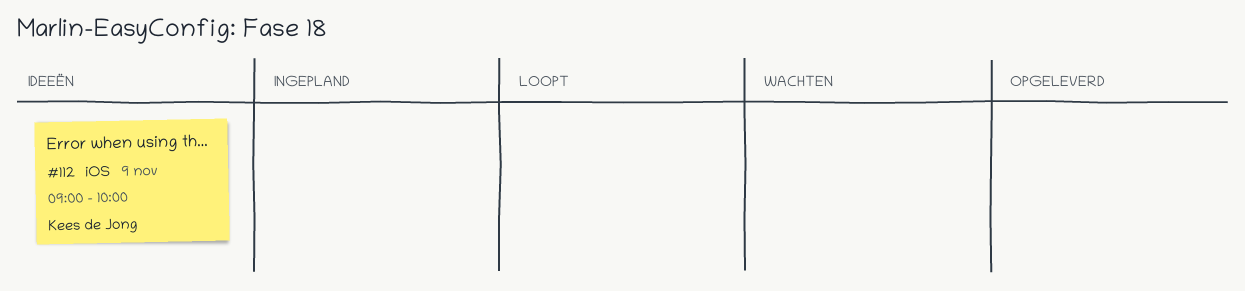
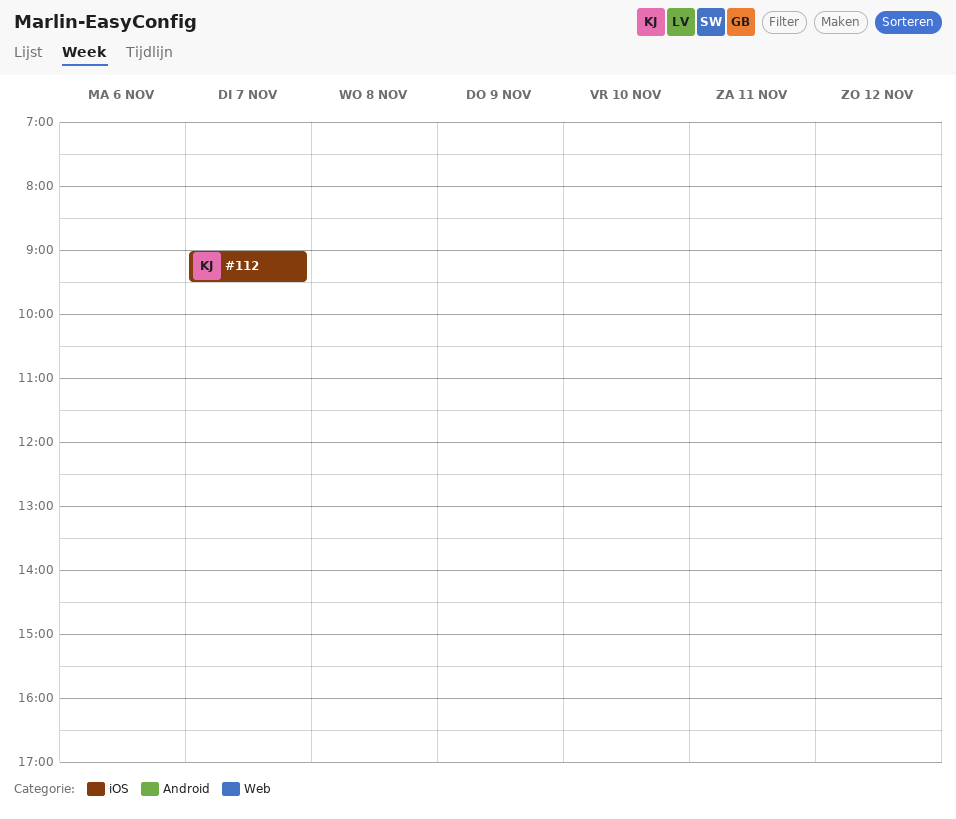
#112, day: Nov 9 -> Nov 7
#112, ends: 10:00 -> 09:30

